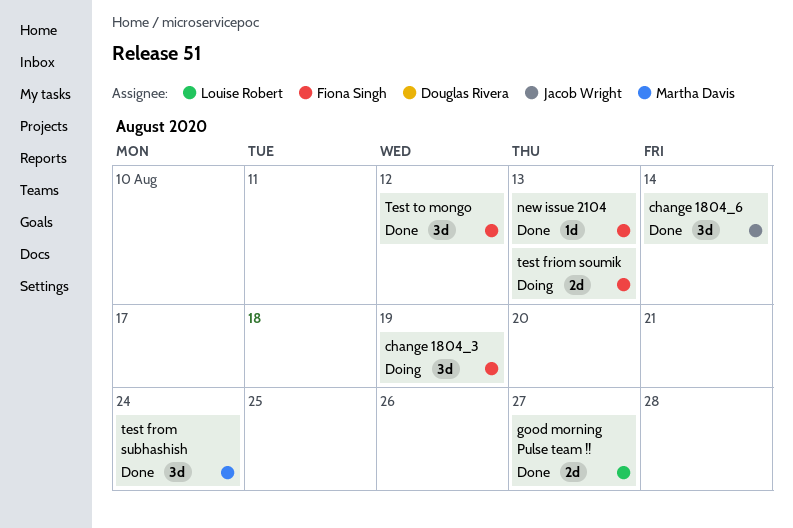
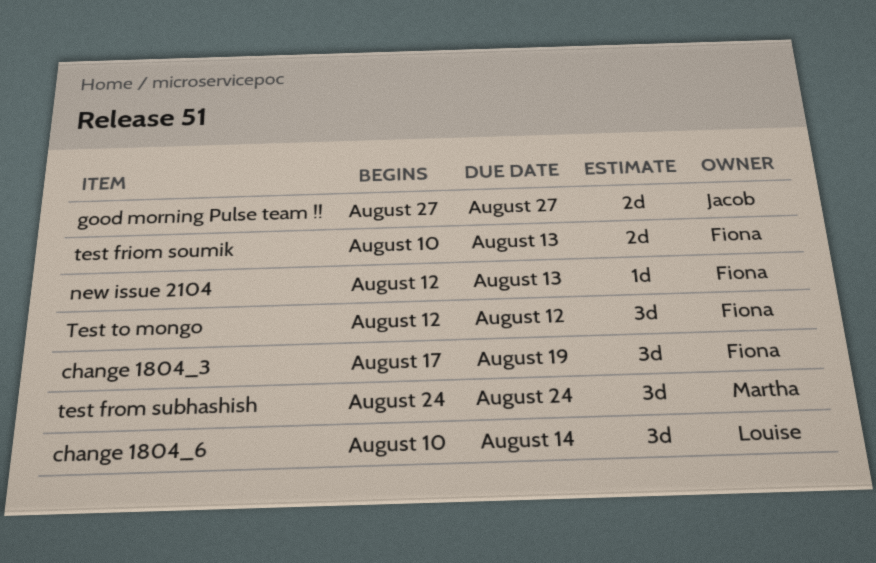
change 1804_6, owner: Jacob Wright -> Louise Robert
good morning Pulse team !!, owner: Louise Robert -> Jacob Wright

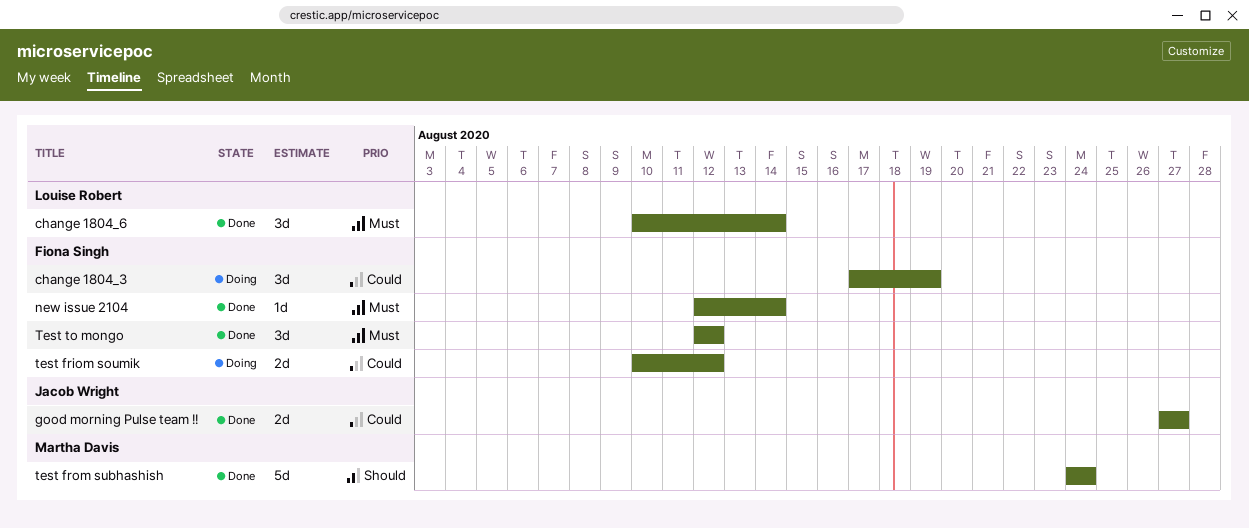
new issue 2104, due: Aug 13 -> Aug 14
test friom soumik, due: Aug 13 -> Aug 12
test from subhashish, estimate: 3d -> 5d

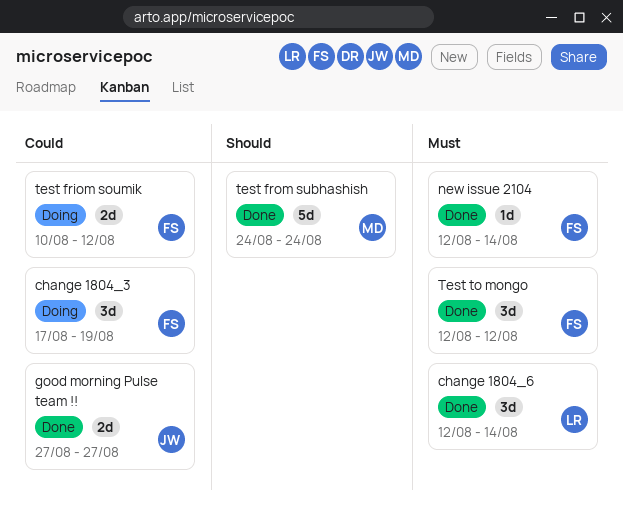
change 1804_6, start: Aug 10 -> Aug 12

